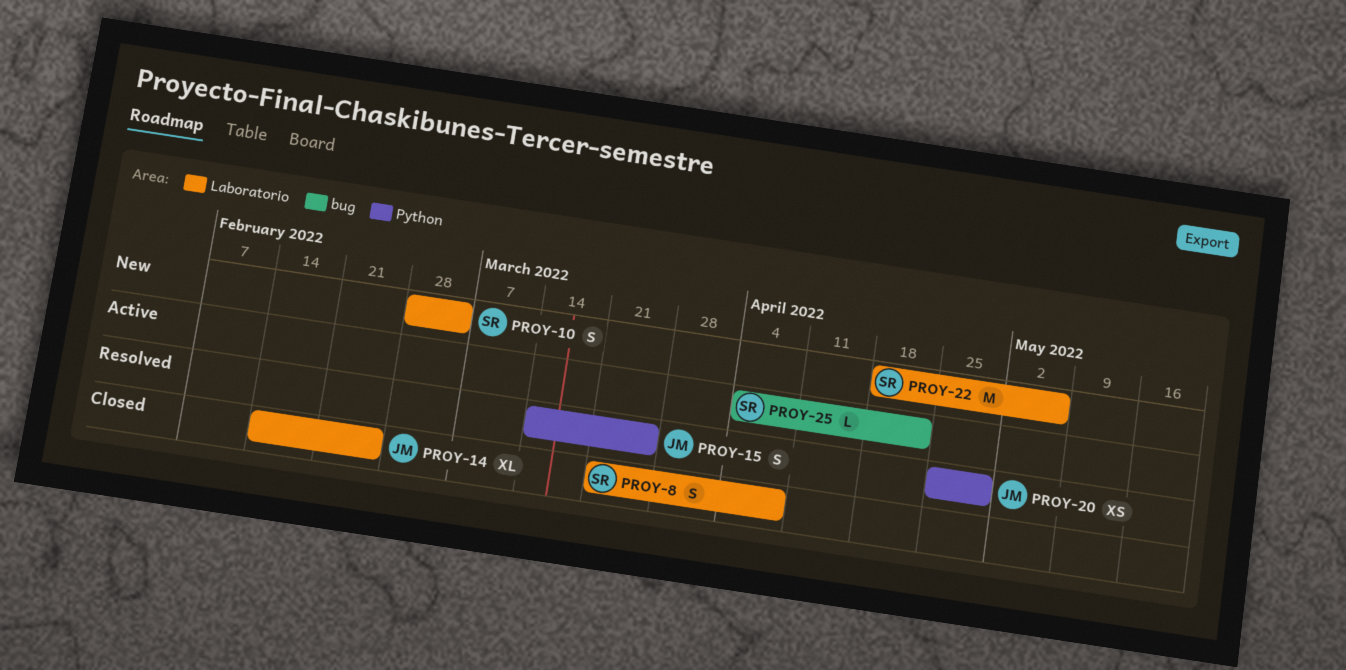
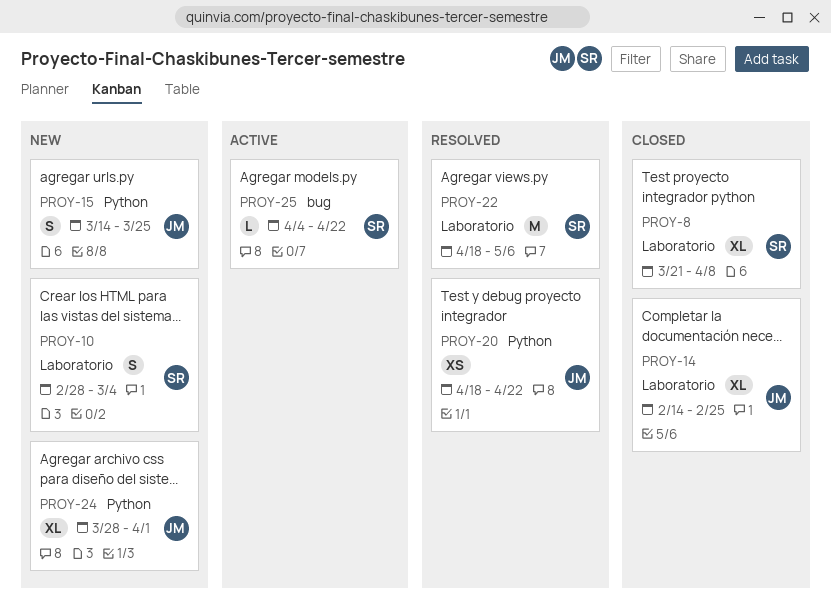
PROY-8, estimate: S -> XL
PROY-15, status: Resolved -> New
PROY-20, start: Apr 25 -> Apr 18
PROY-20, due: Apr 29 -> Apr 22
PROY-22, status: New -> Resolved
PROY-24: none -> present

